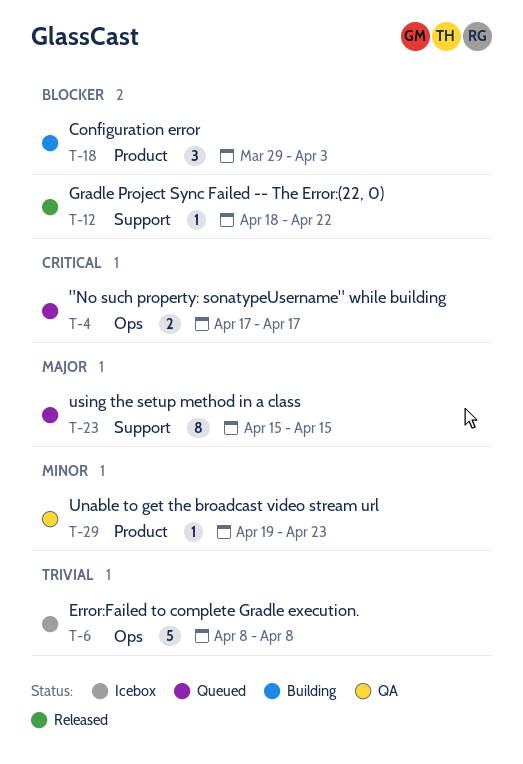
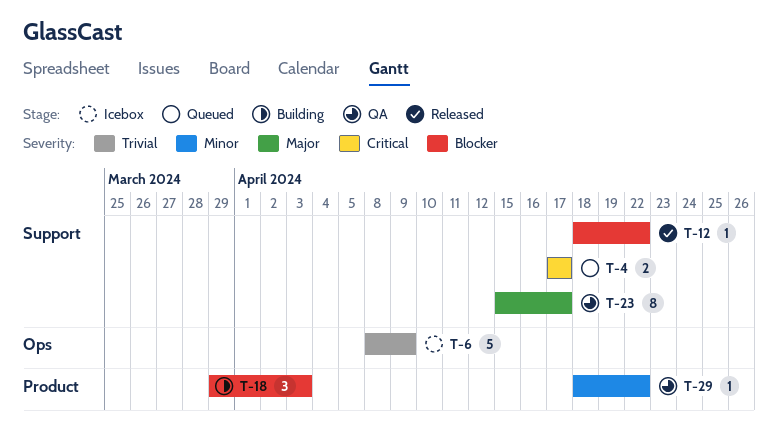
T-4, label: Ops -> Support
T-6, due: Apr 8 -> Apr 9
T-23, status: Queued -> QA
T-23, due: Apr 15 -> Apr 17
T-29, start: Apr 19 -> Apr 18
T-29, due: Apr 23 -> Apr 22

